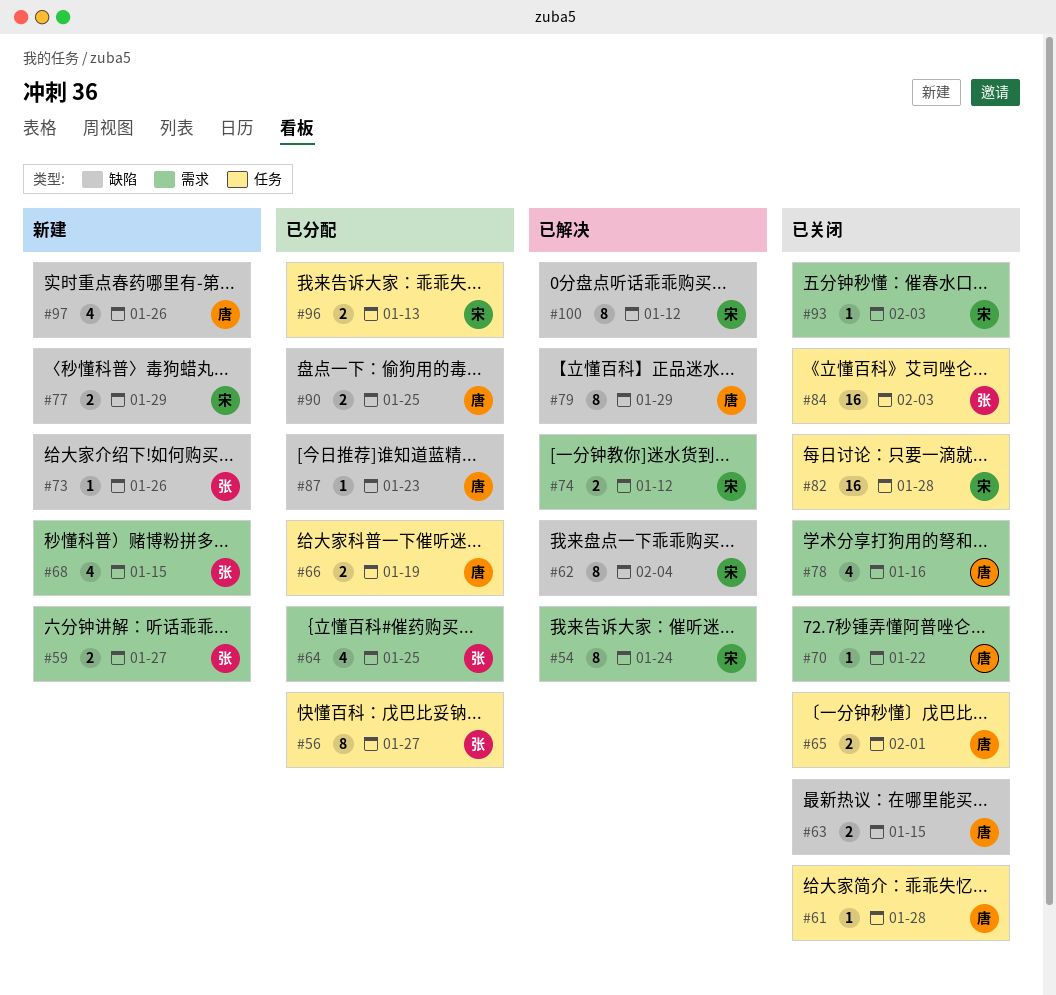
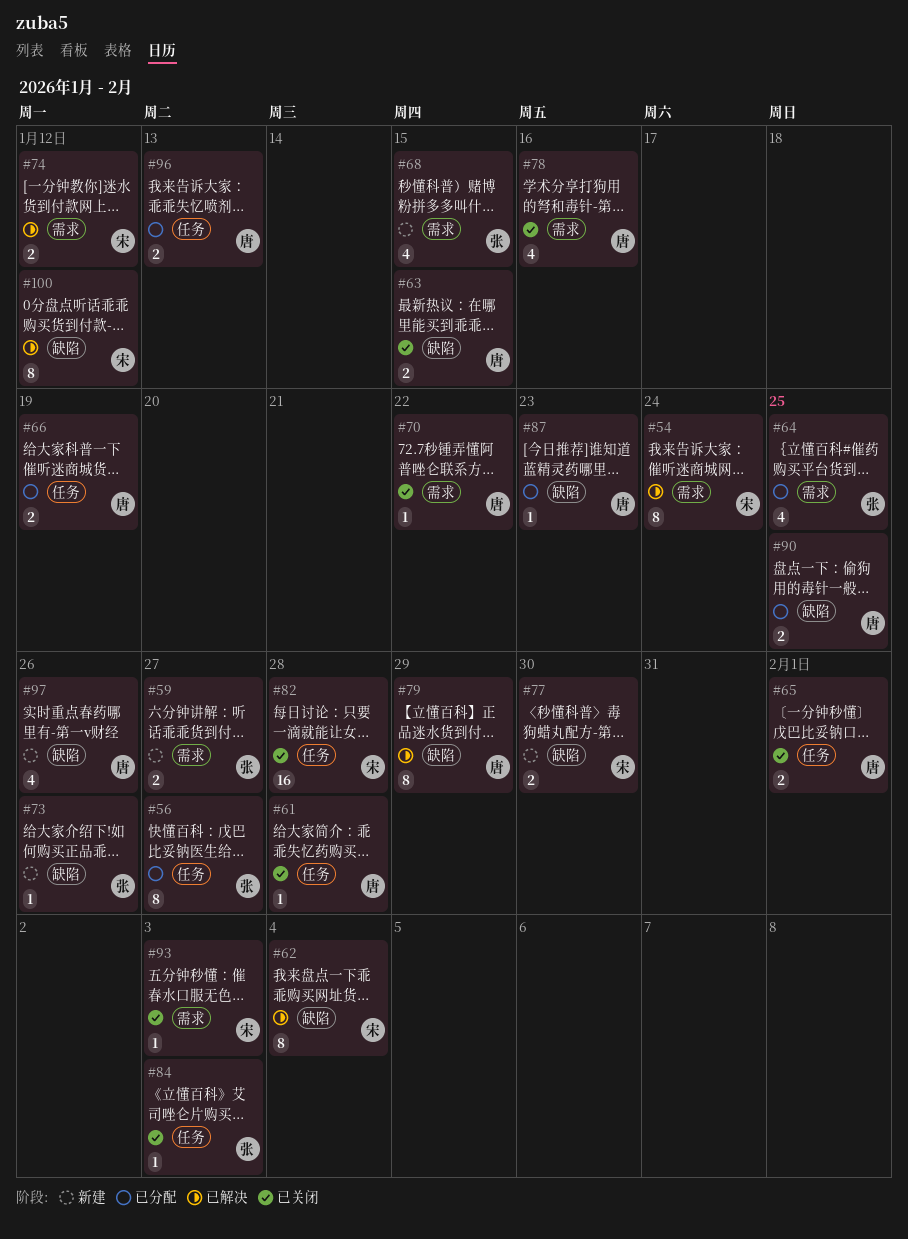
#77, due: Jan 29 -> Jan 30
#84, estimate: 16 -> 1
#96, owner: 宋 -> 唐

